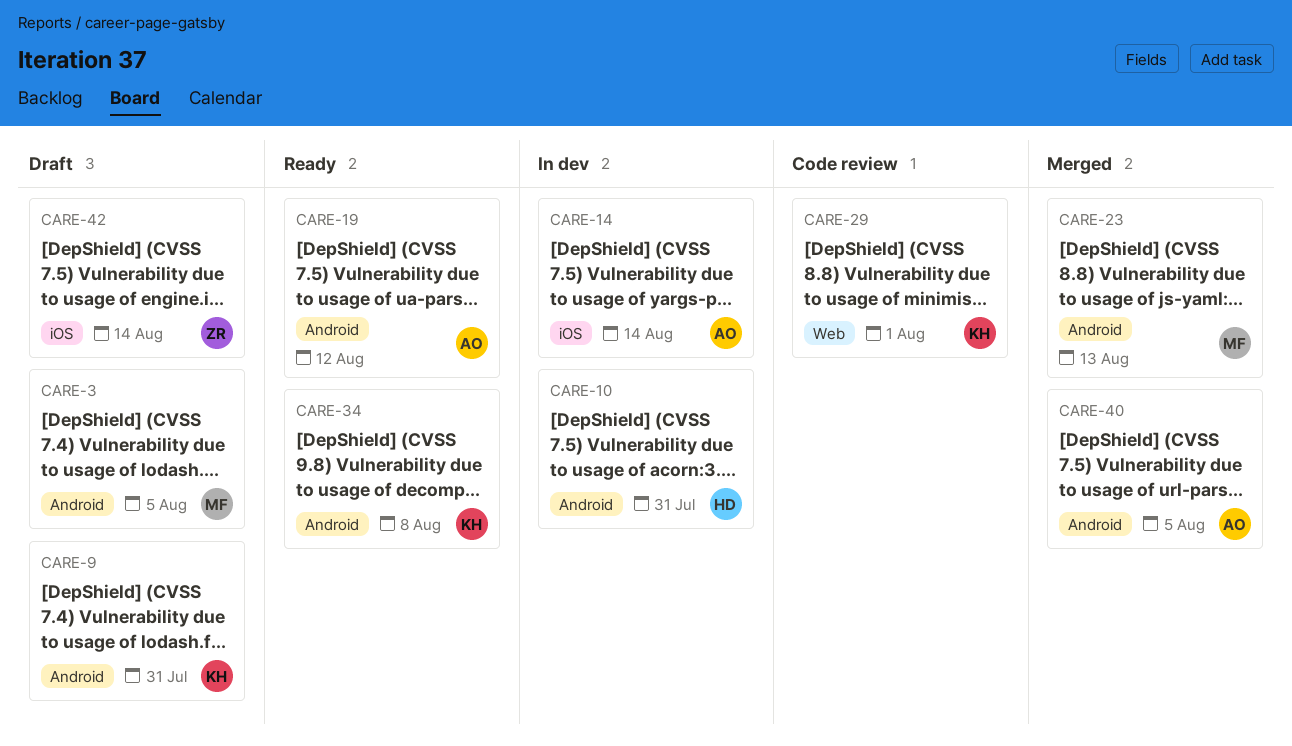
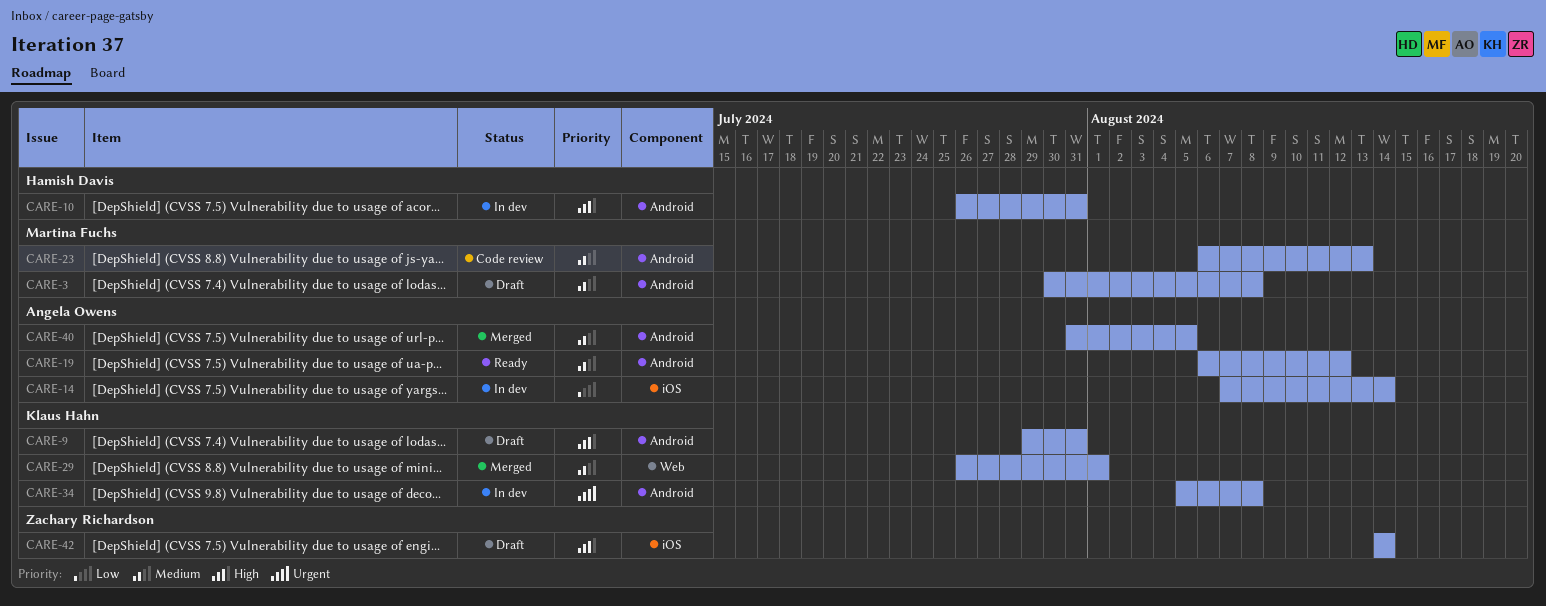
CARE-3, due: Aug 5 -> Aug 8
CARE-23, status: Merged -> Code review
CARE-29, status: Code review -> Merged
CARE-34, status: Ready -> In dev

